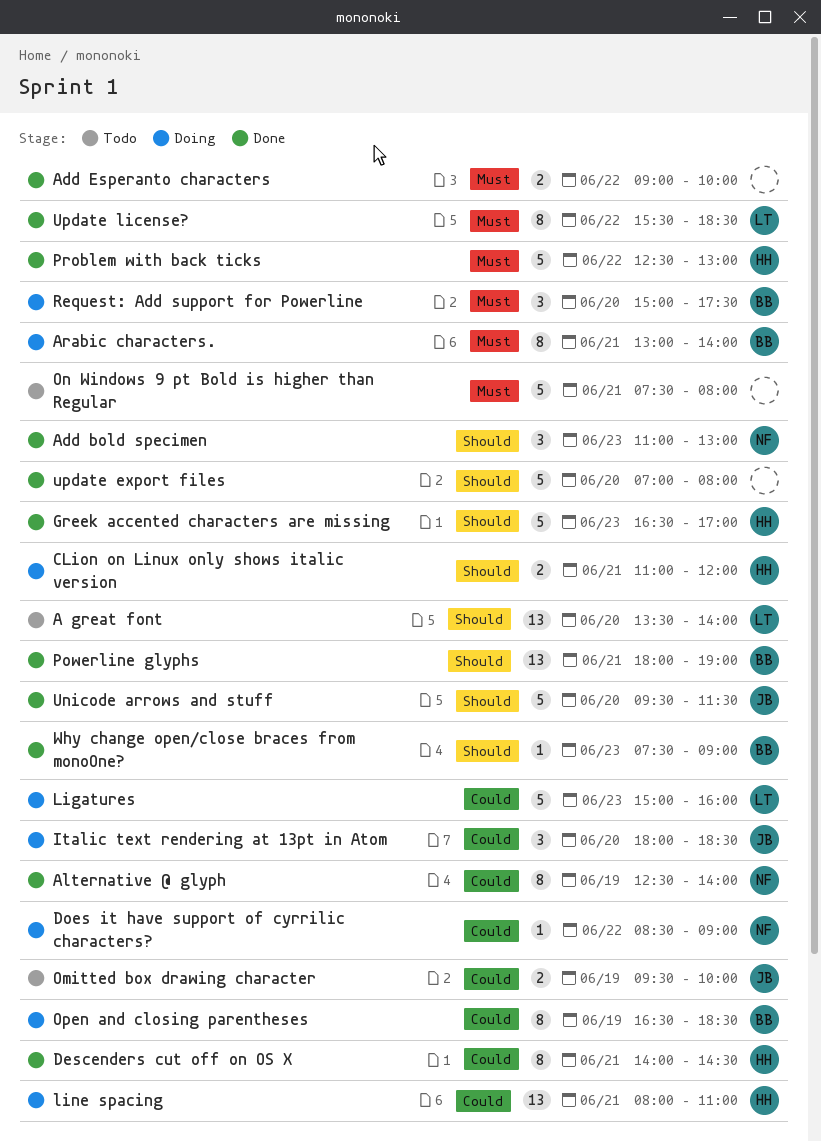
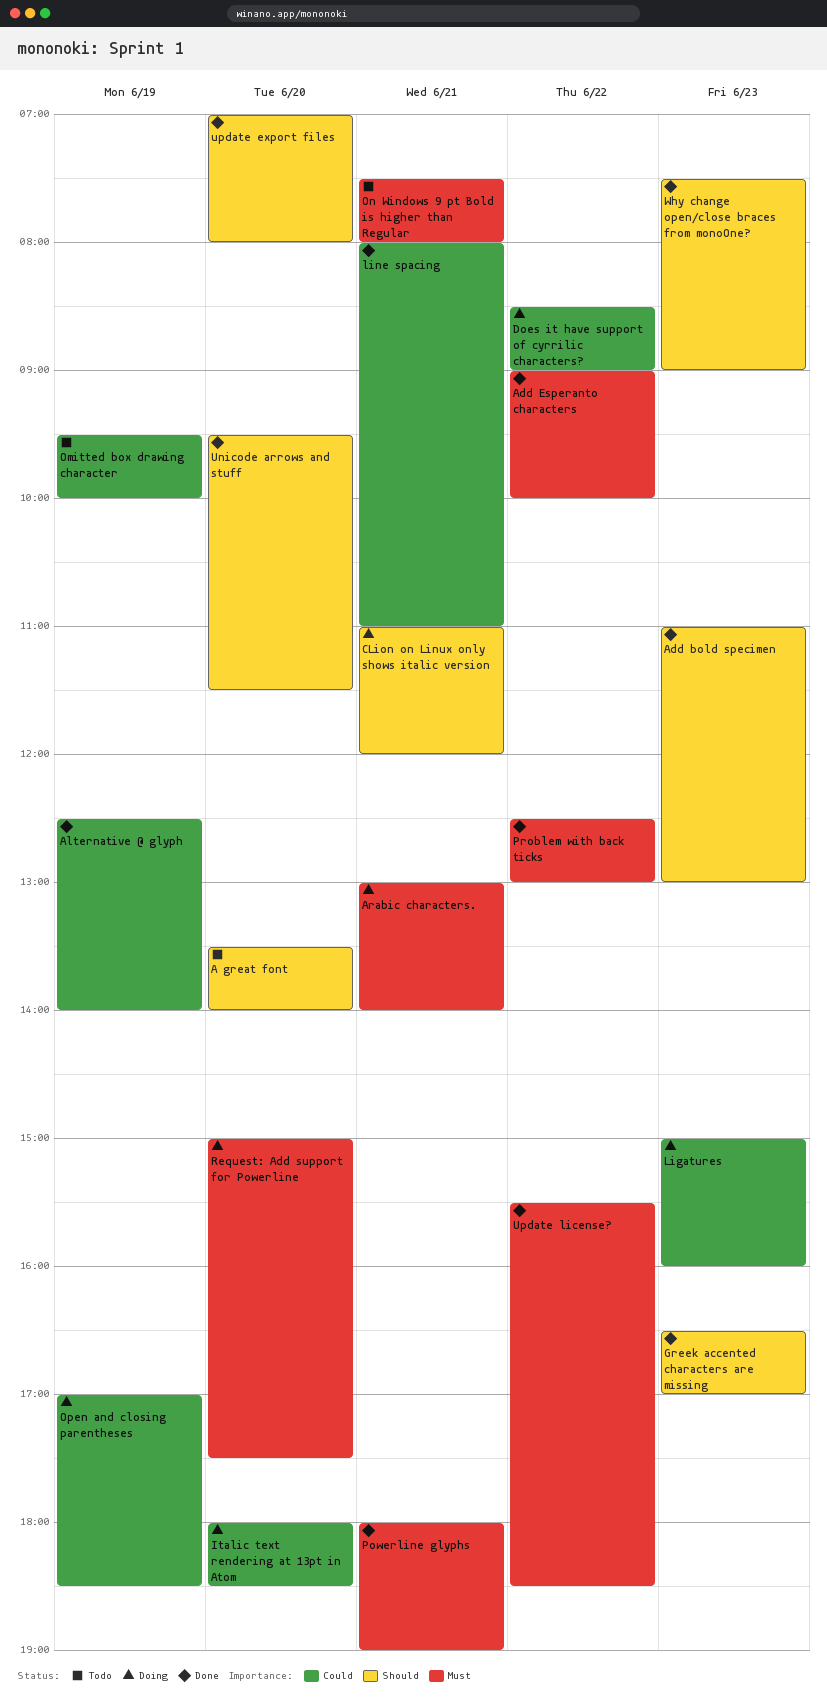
Descenders cut off on OS X: present -> none
line spacing, status: Doing -> Done
Open and closing parentheses, begins: 16:30 -> 17:00
Powerline glyphs, priority: Should -> Must

